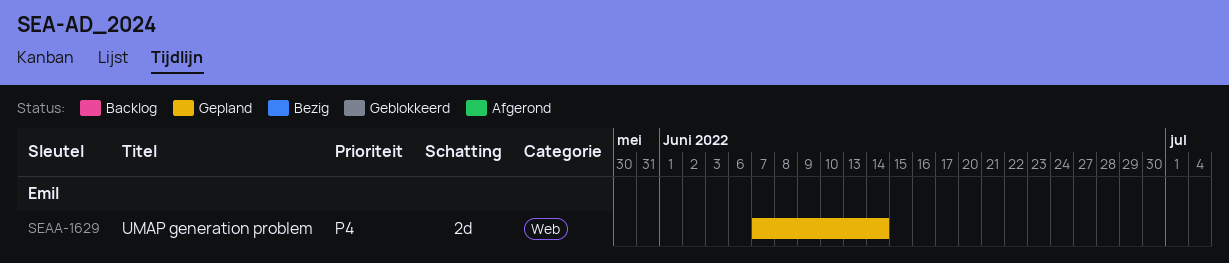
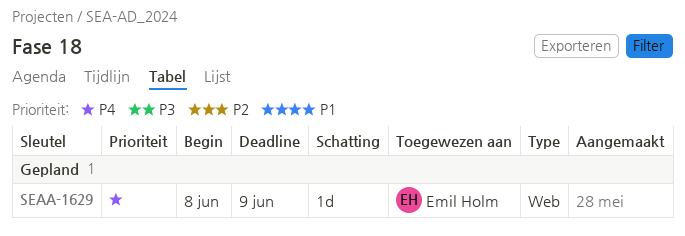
SEAA-1629, estimate: 2d -> 1d
SEAA-1629, start: Jun 7 -> Jun 8
SEAA-1629, due: Jun 14 -> Jun 9

